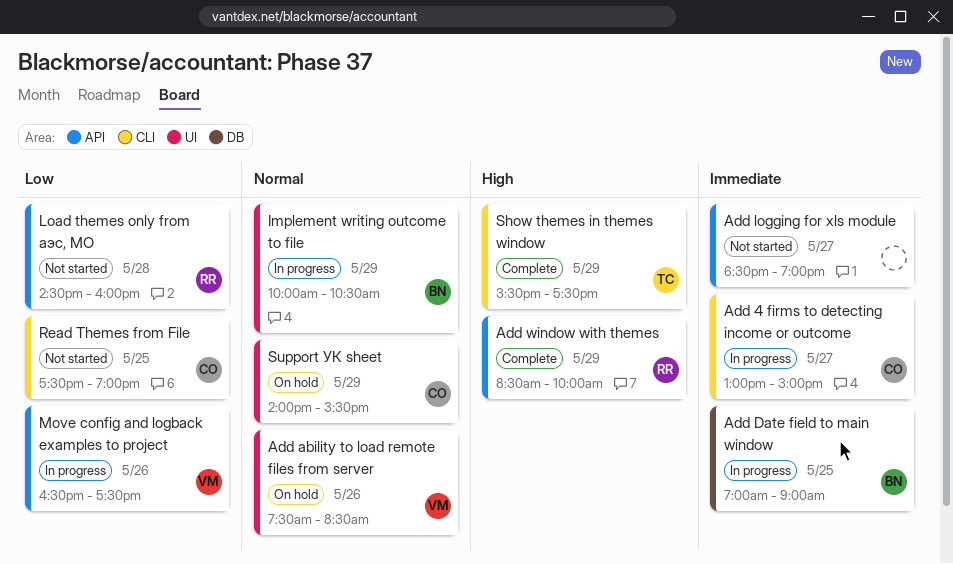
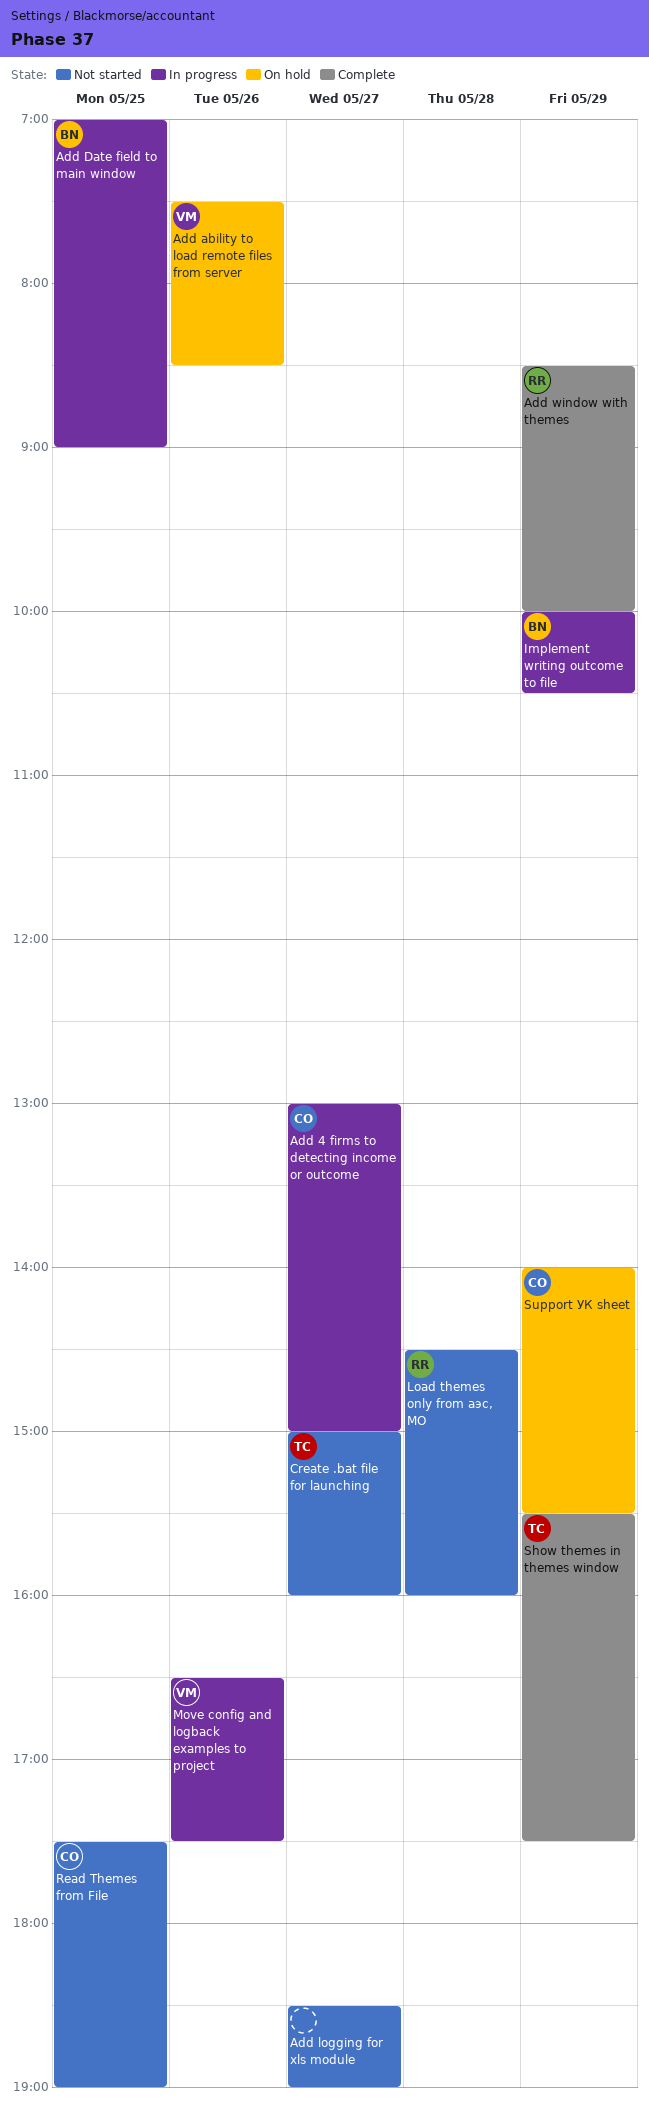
Create .bat file for launching: none -> present

